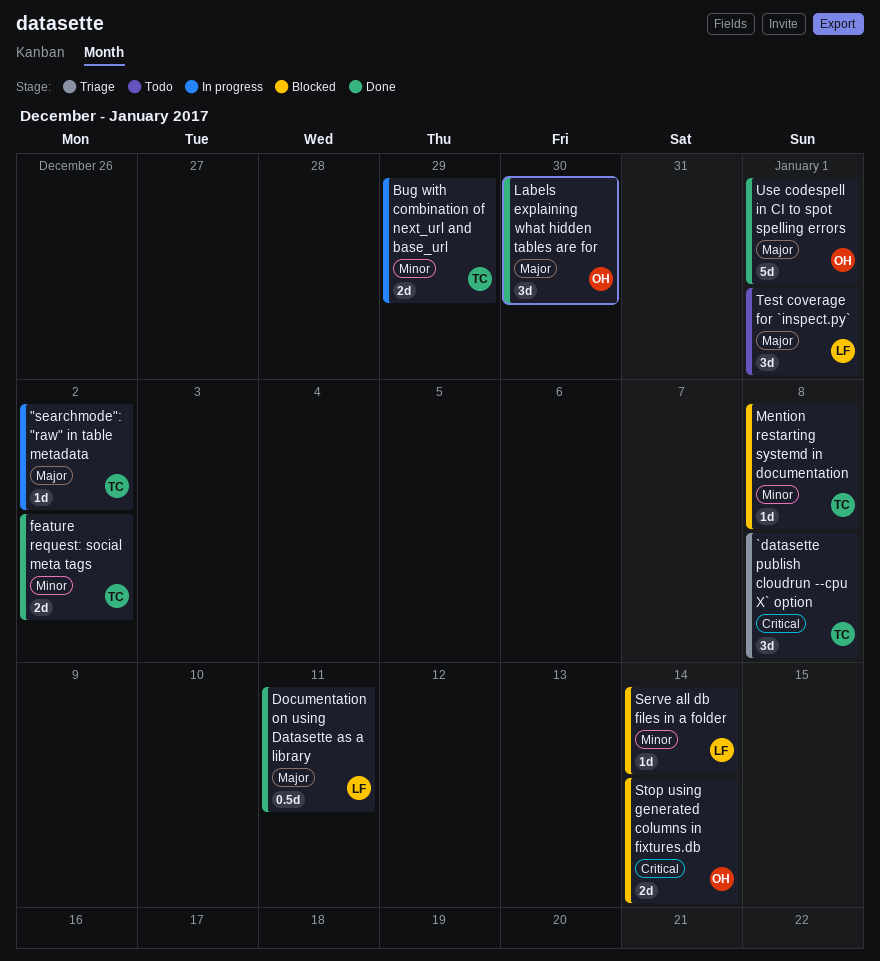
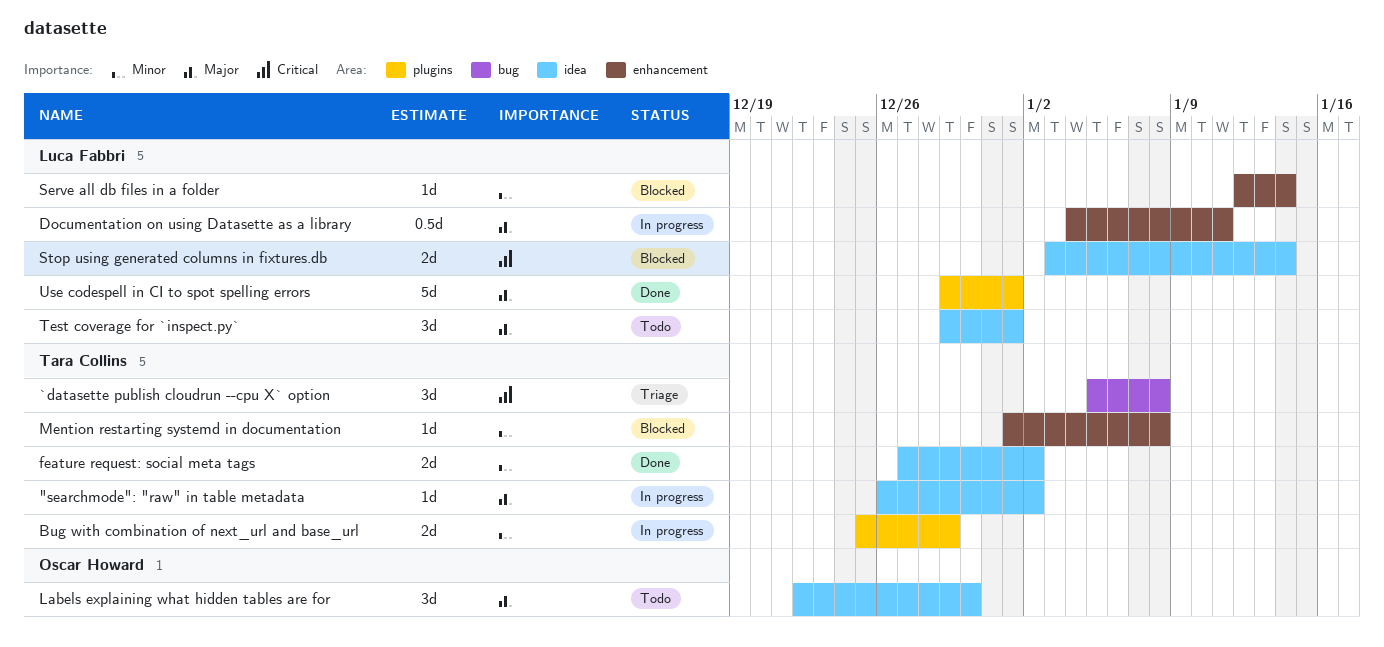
Documentation on using Datasette as a library, status: Done -> In progress
Labels explaining what hidden tables are for, status: Done -> Todo
Stop using generated columns in fixtures.db, owner: Oscar Howard -> Luca Fabbri
Use codespell in CI to spot spelling errors, owner: Oscar Howard -> Luca Fabbri

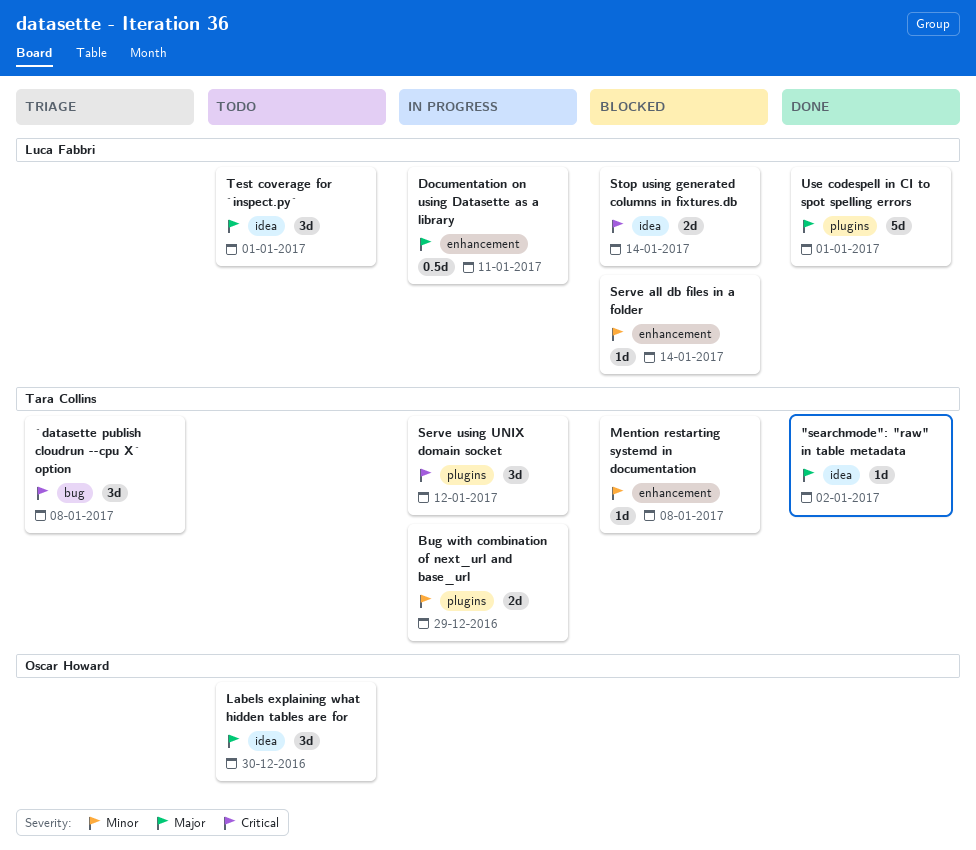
"searchmode": "raw" in table metadata, status: In progress -> Done
feature request: social meta tags: present -> none
Serve using UNIX domain socket: none -> present

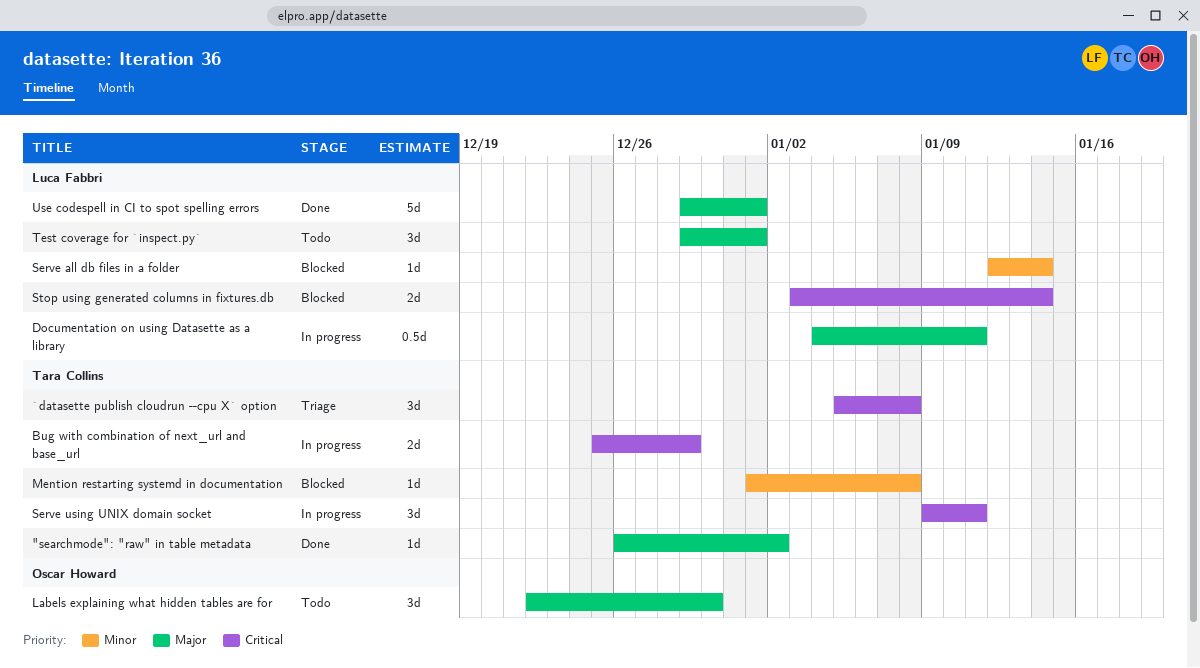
Bug with combination of next_url and base_url, priority: Minor -> Critical
Serve using UNIX domain socket, due: Jan 12 -> Jan 11

